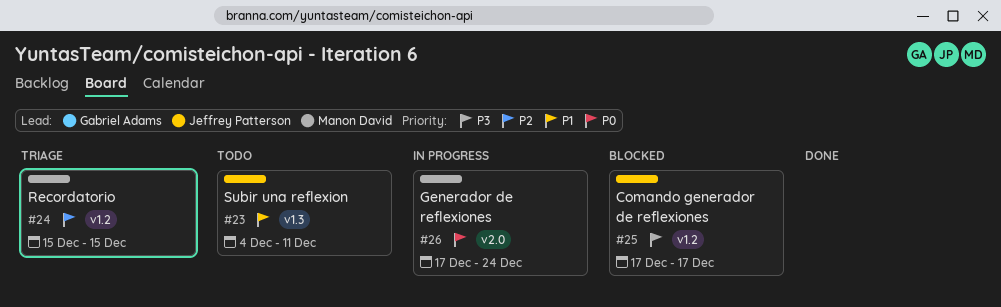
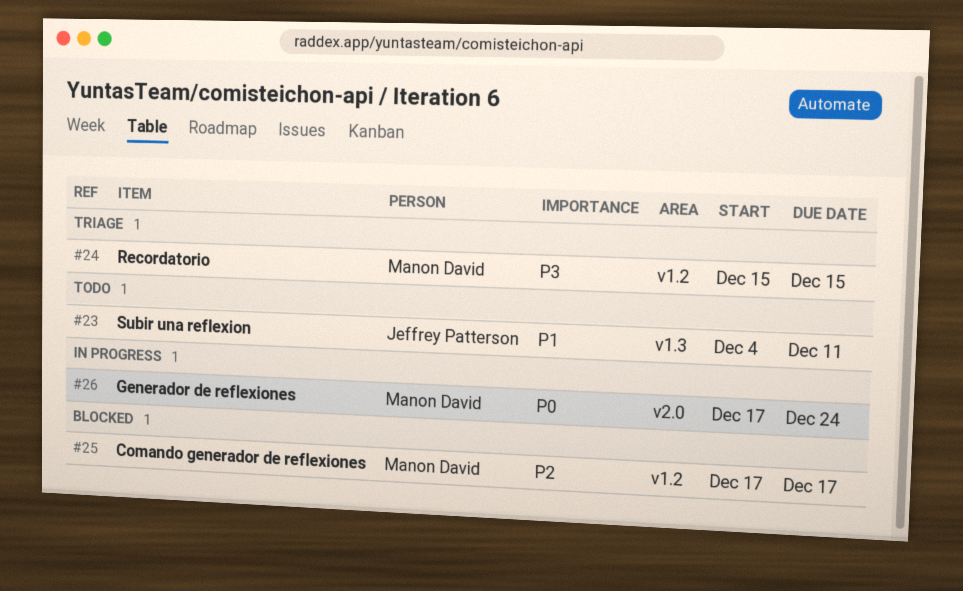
#24, priority: P2 -> P3
#25, owner: Jeffrey Patterson -> Manon David
#25, priority: P3 -> P2

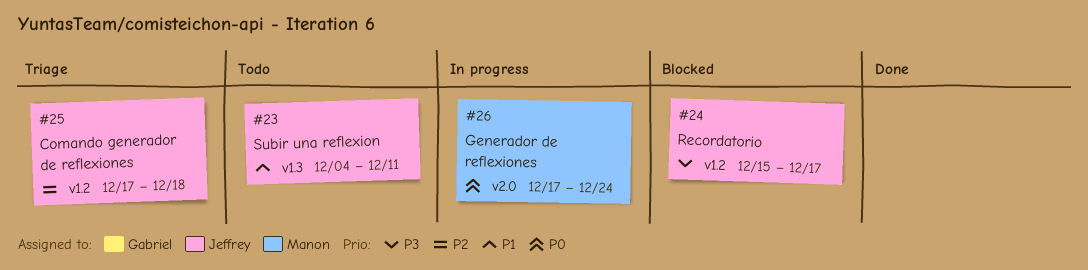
#24, status: Triage -> Blocked
#24, owner: Manon David -> Jeffrey Patterson
#24, due: Dec 15 -> Dec 17
#25, status: Blocked -> Triage
#25, owner: Manon David -> Jeffrey Patterson
#25, due: Dec 17 -> Dec 18

